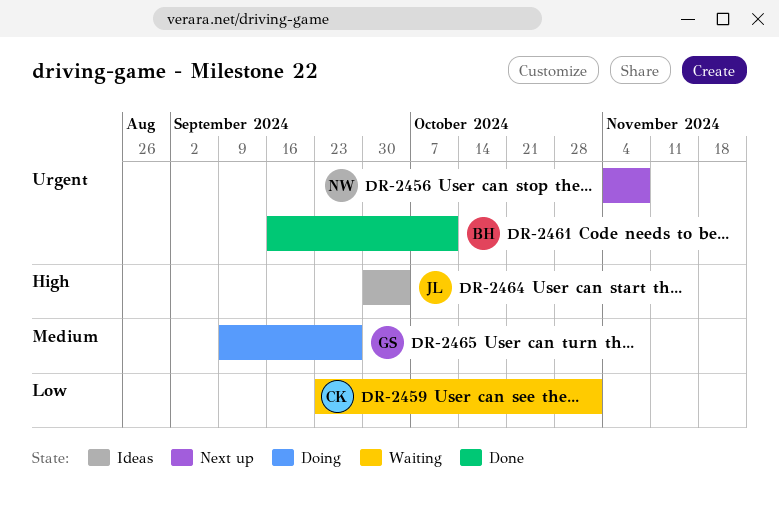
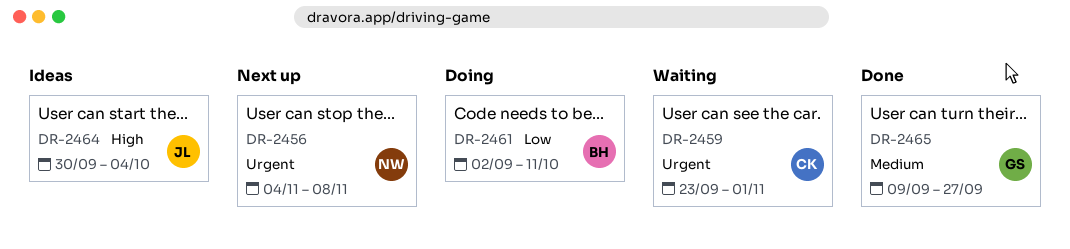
DR-2459, priority: Low -> Urgent
DR-2461, status: Done -> Doing
DR-2461, priority: Urgent -> Low
DR-2461, start: Sep 16 -> Sep 2
DR-2465, status: Doing -> Done

